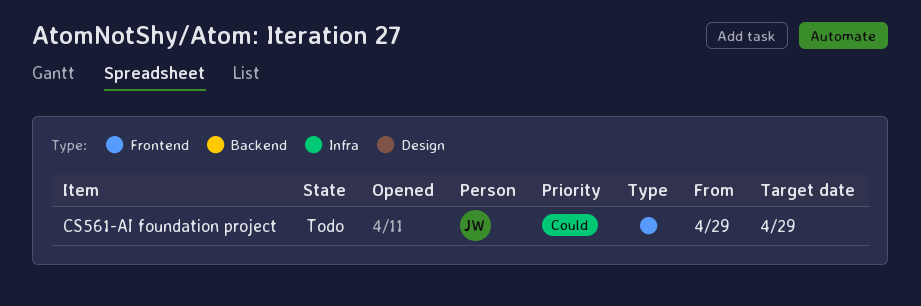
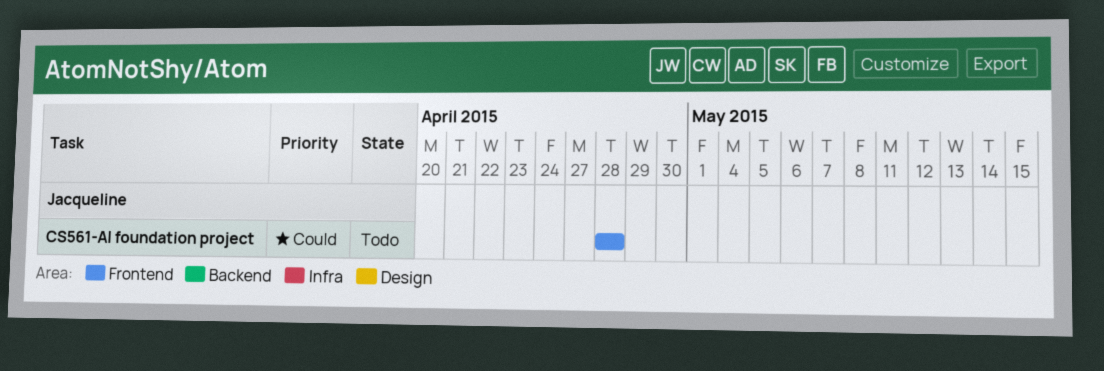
CS561-AI foundation project, start: Apr 29 -> Apr 28
CS561-AI foundation project, due: Apr 29 -> Apr 28

